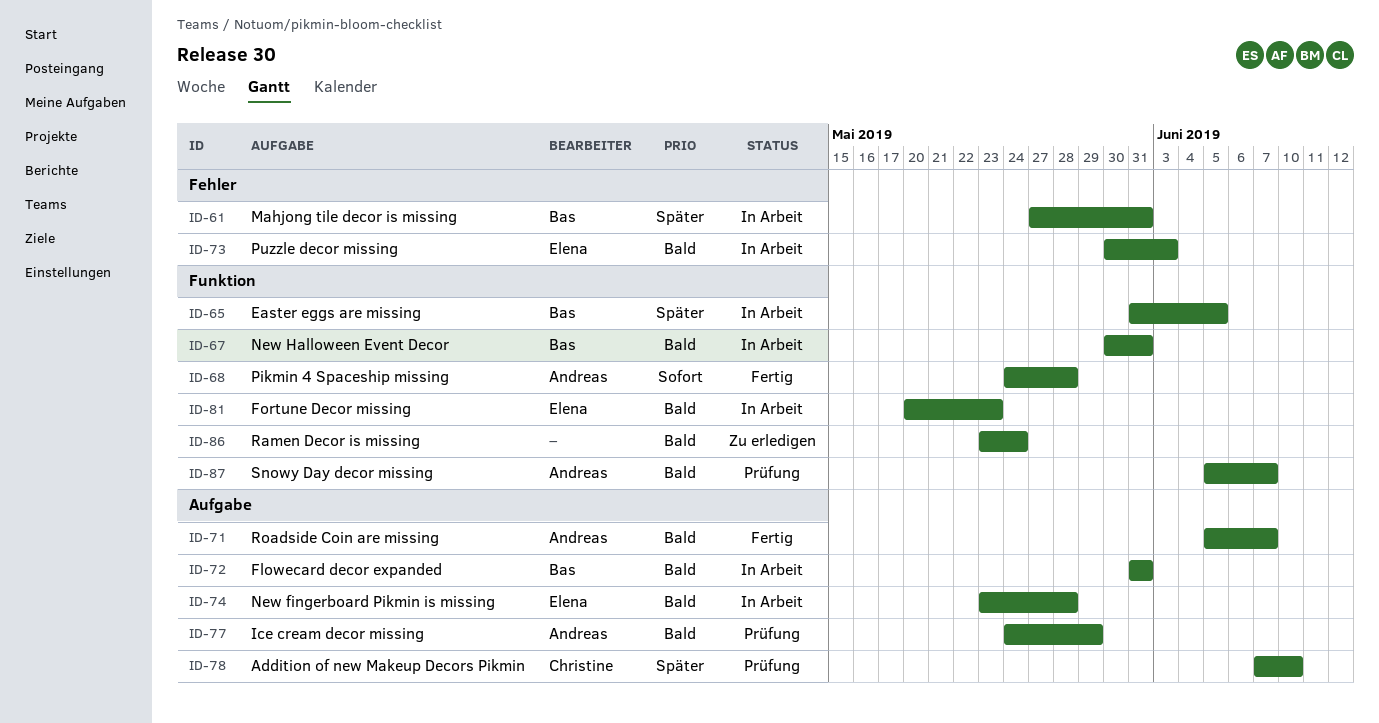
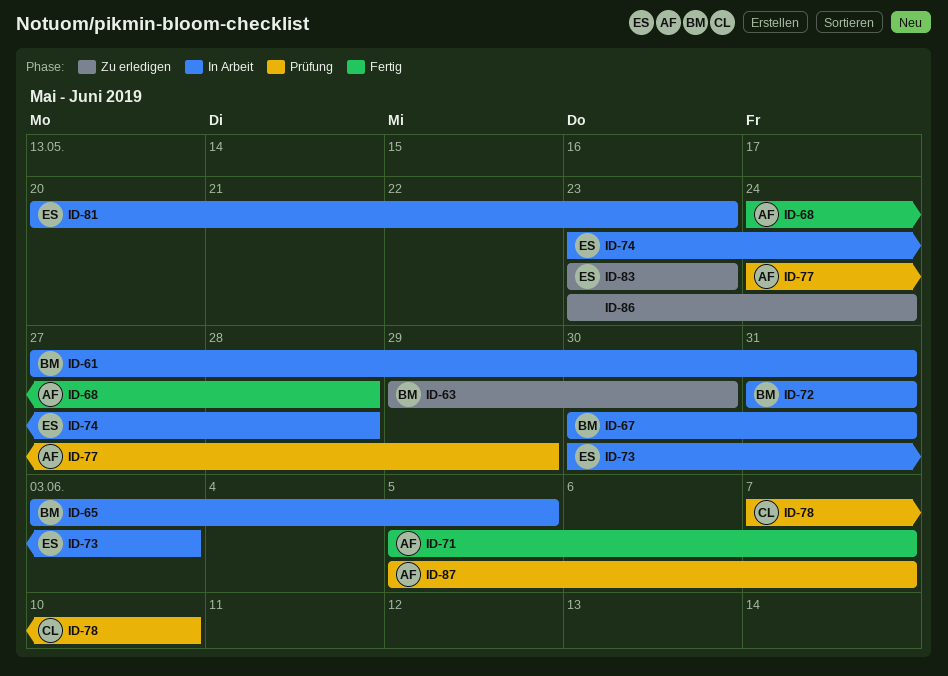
ID-63: none -> present
ID-65, start: May 31 -> Jun 3
ID-83: none -> present

